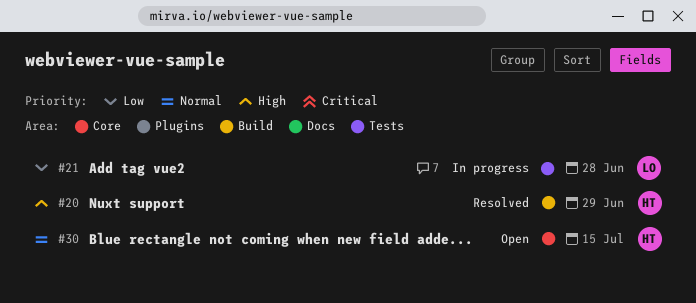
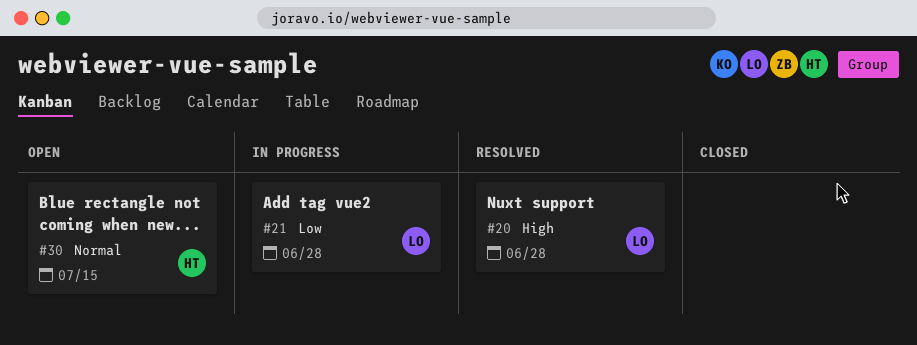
#20, owner: HT -> LO
#20, due: Jun 29 -> Jun 28

